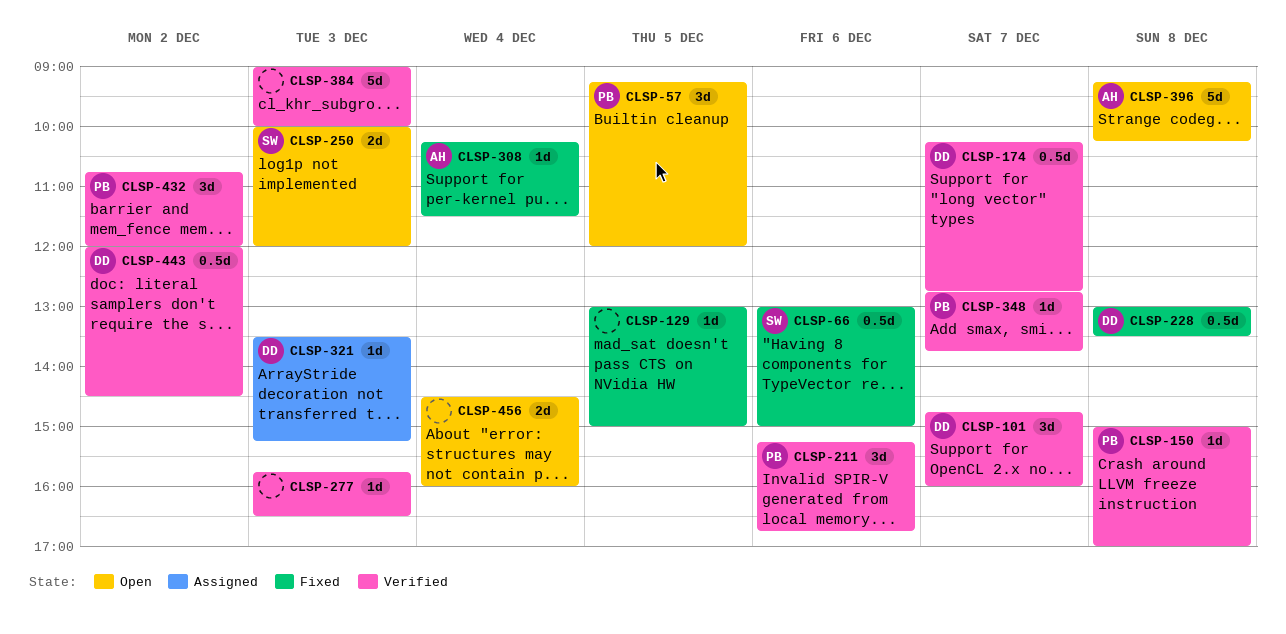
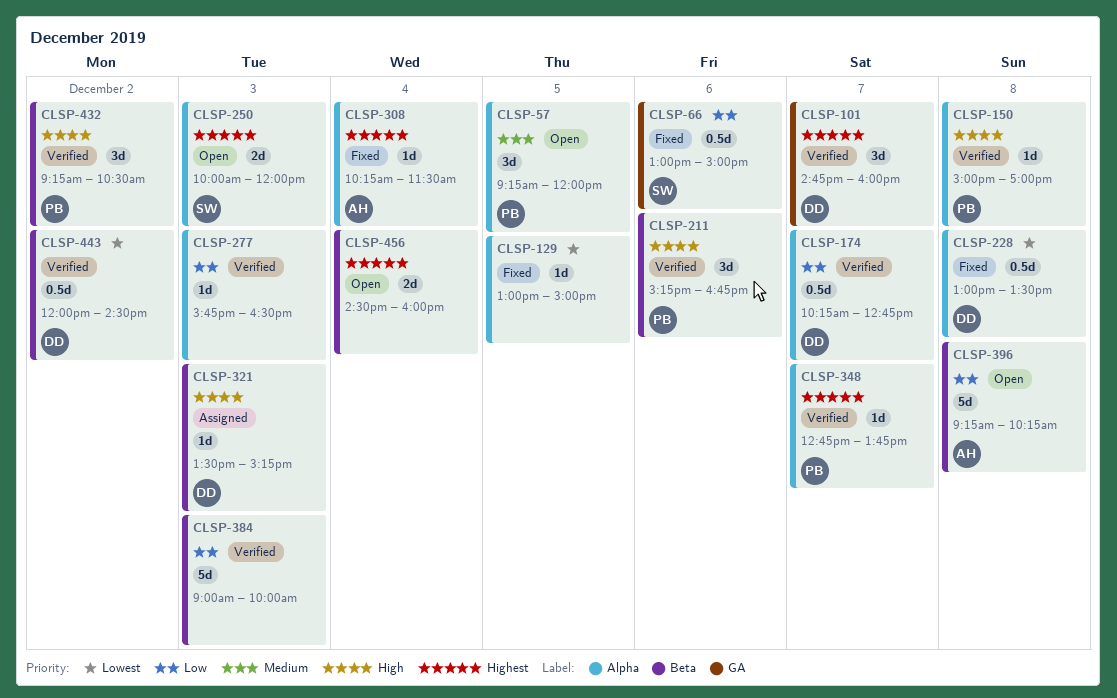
CLSP-432, begins: 10:45 -> 09:15
CLSP-432, ends: 12:00 -> 10:30

